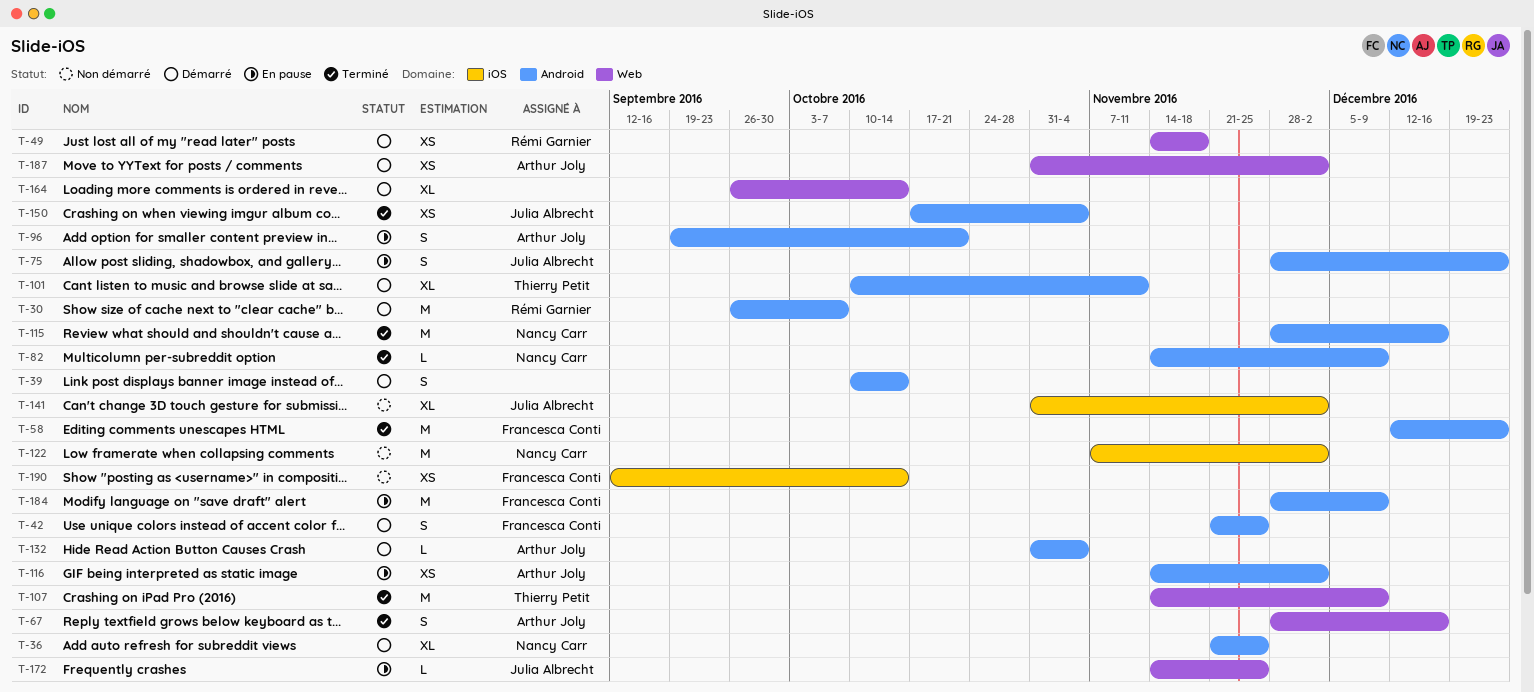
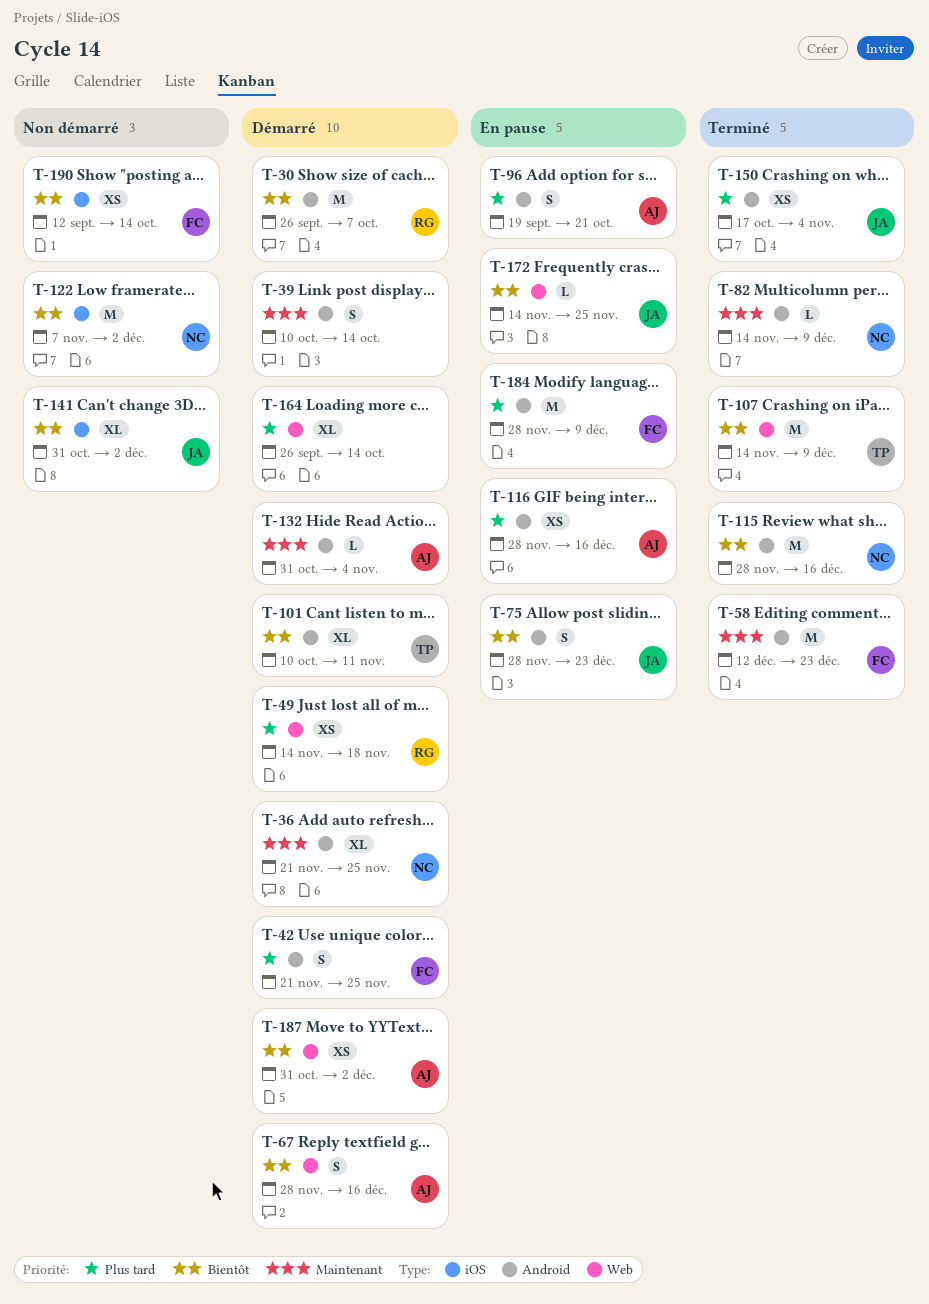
T-67, status: Terminé -> Démarré
T-116, start: Nov 14 -> Nov 28
T-116, due: Dec 2 -> Dec 16

